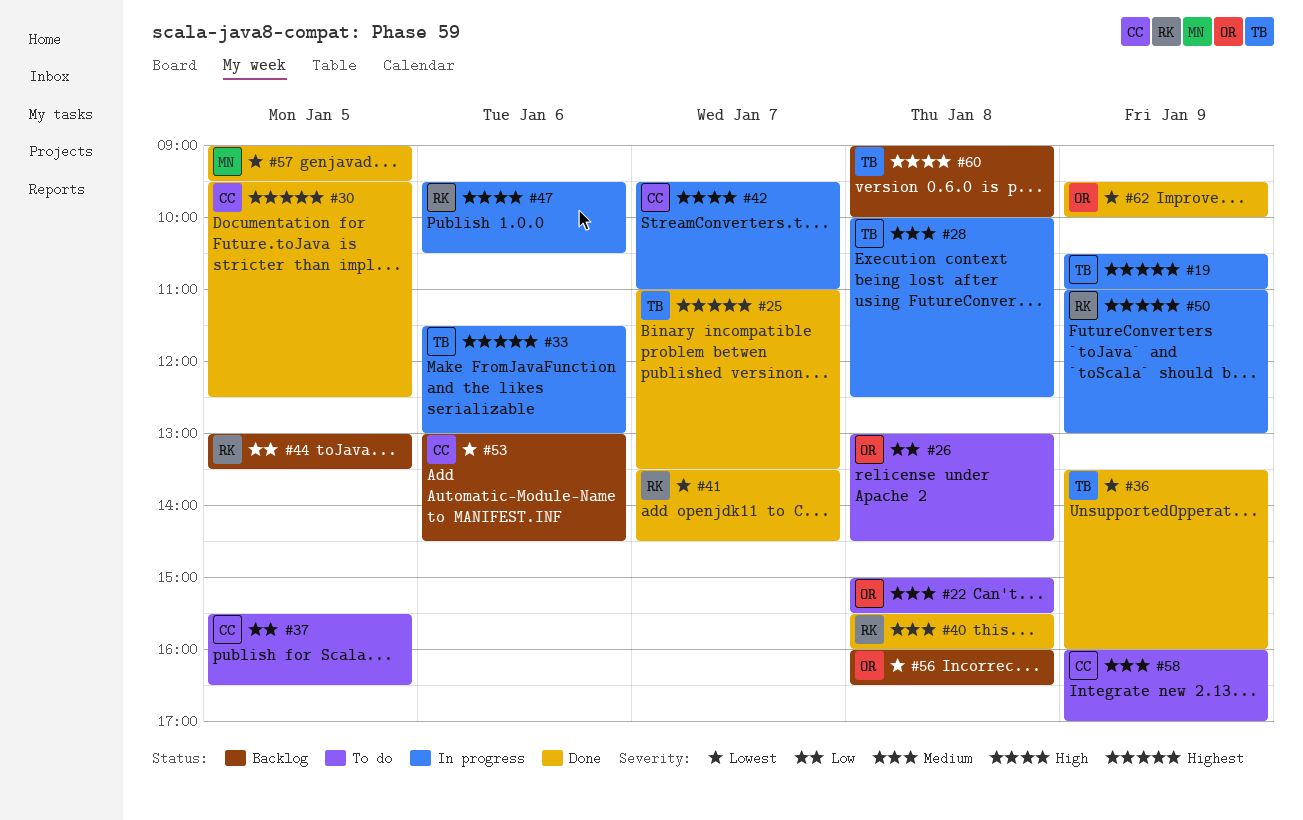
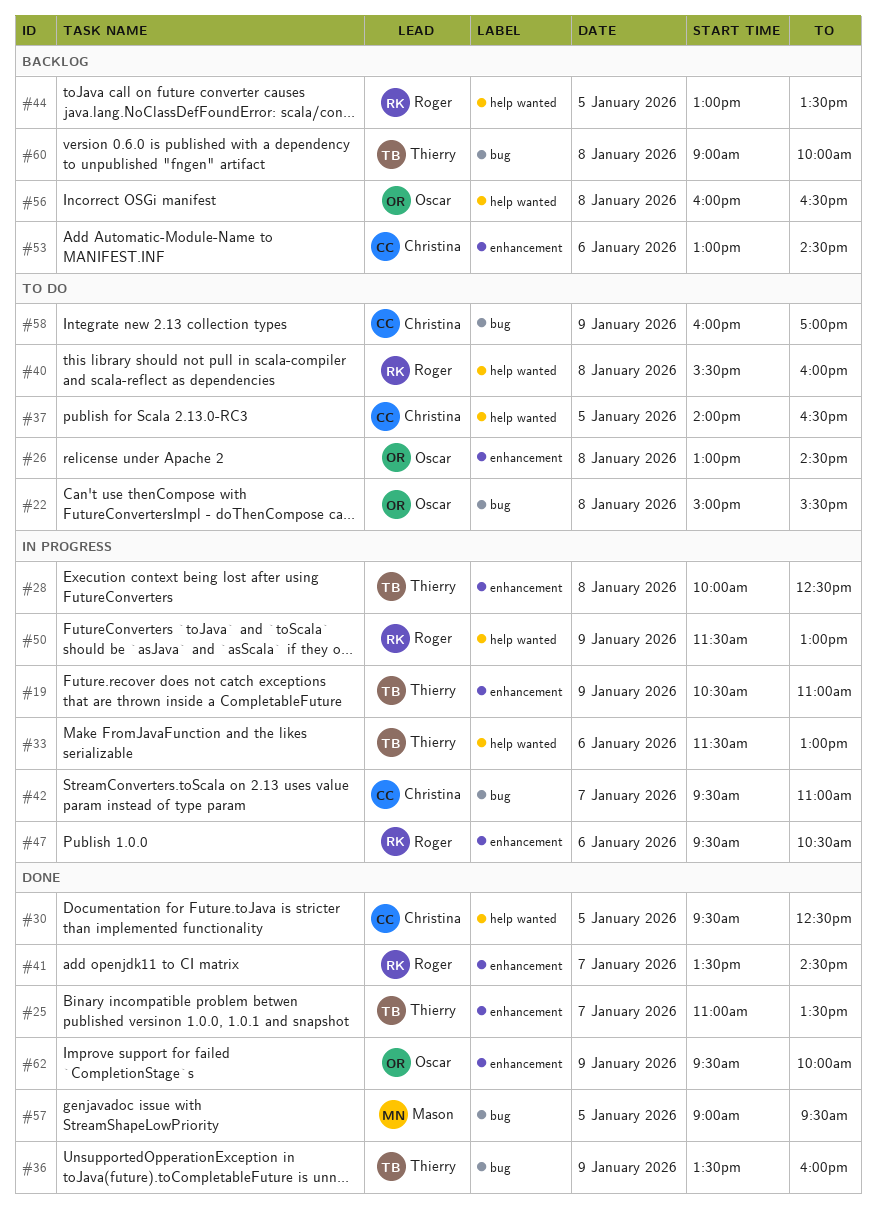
#37, begins: 15:30 -> 14:00
#40, status: Done -> To do
#50, begins: 11:00 -> 11:30

